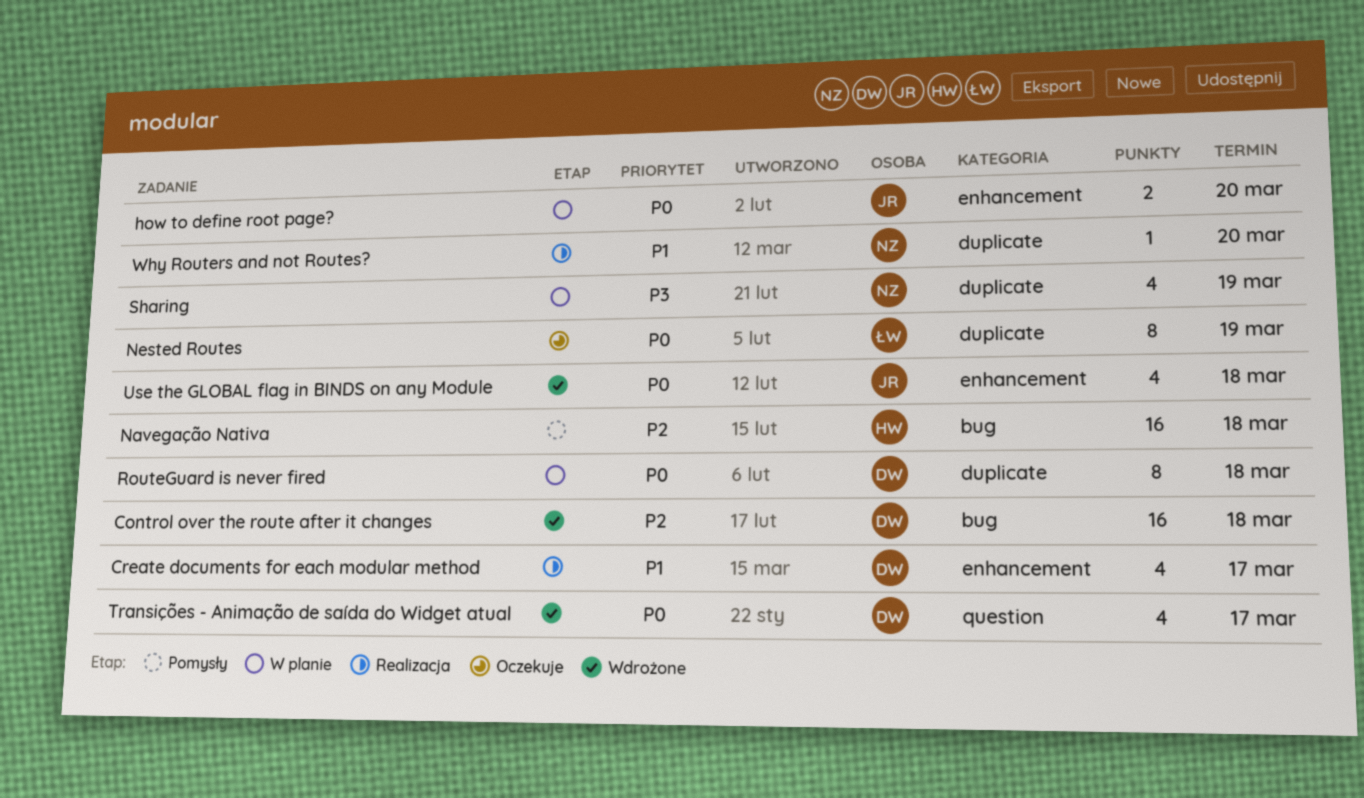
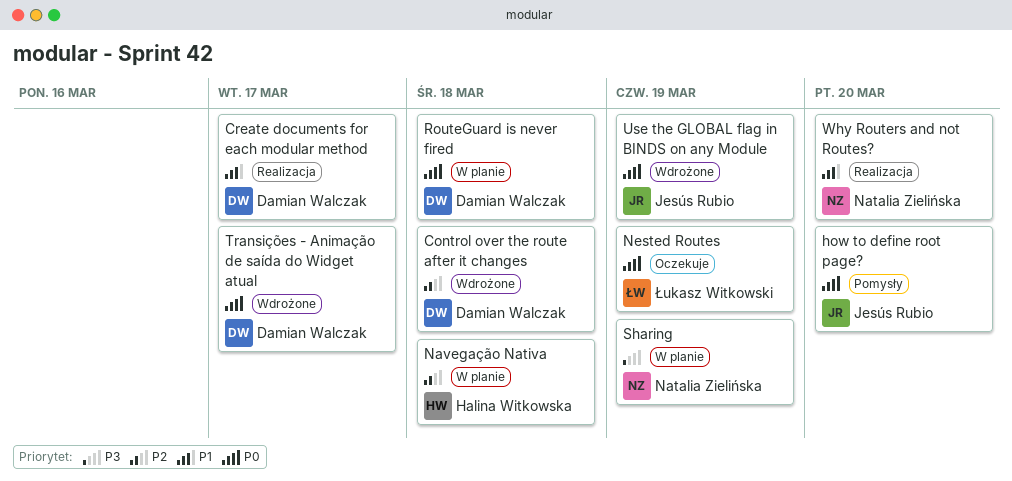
how to define root page?, status: W planie -> Pomysły
Navegação Nativa, status: Pomysły -> W planie
Use the GLOBAL flag in BINDS on any Module, due: Mar 18 -> Mar 19

